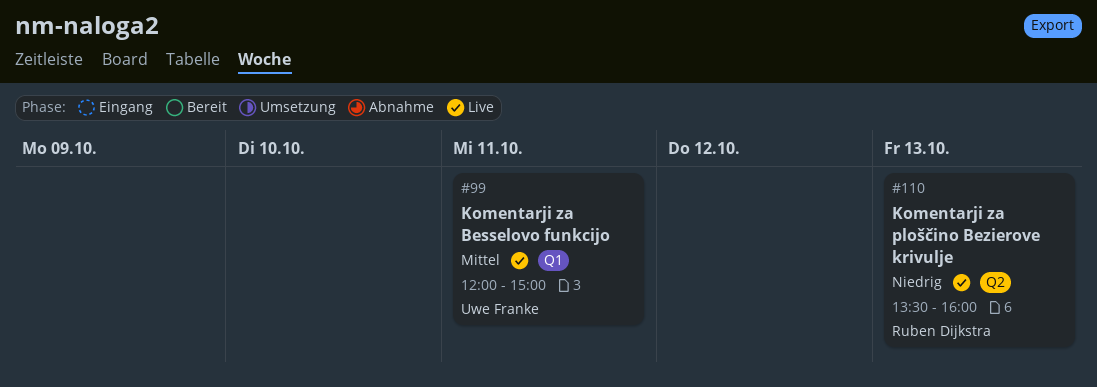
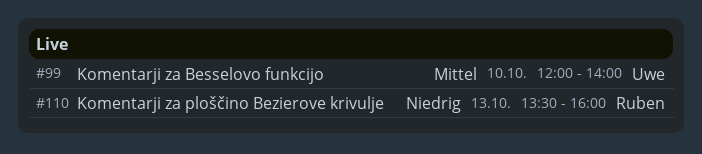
#99, day: Oct 11 -> Oct 10
#99, ends: 15:00 -> 14:00

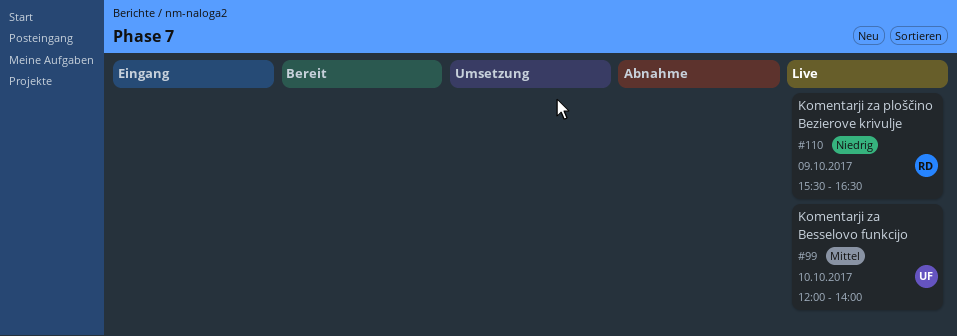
#110, day: Oct 13 -> Oct 9
#110, begins: 13:30 -> 15:30
#110, ends: 16:00 -> 16:30

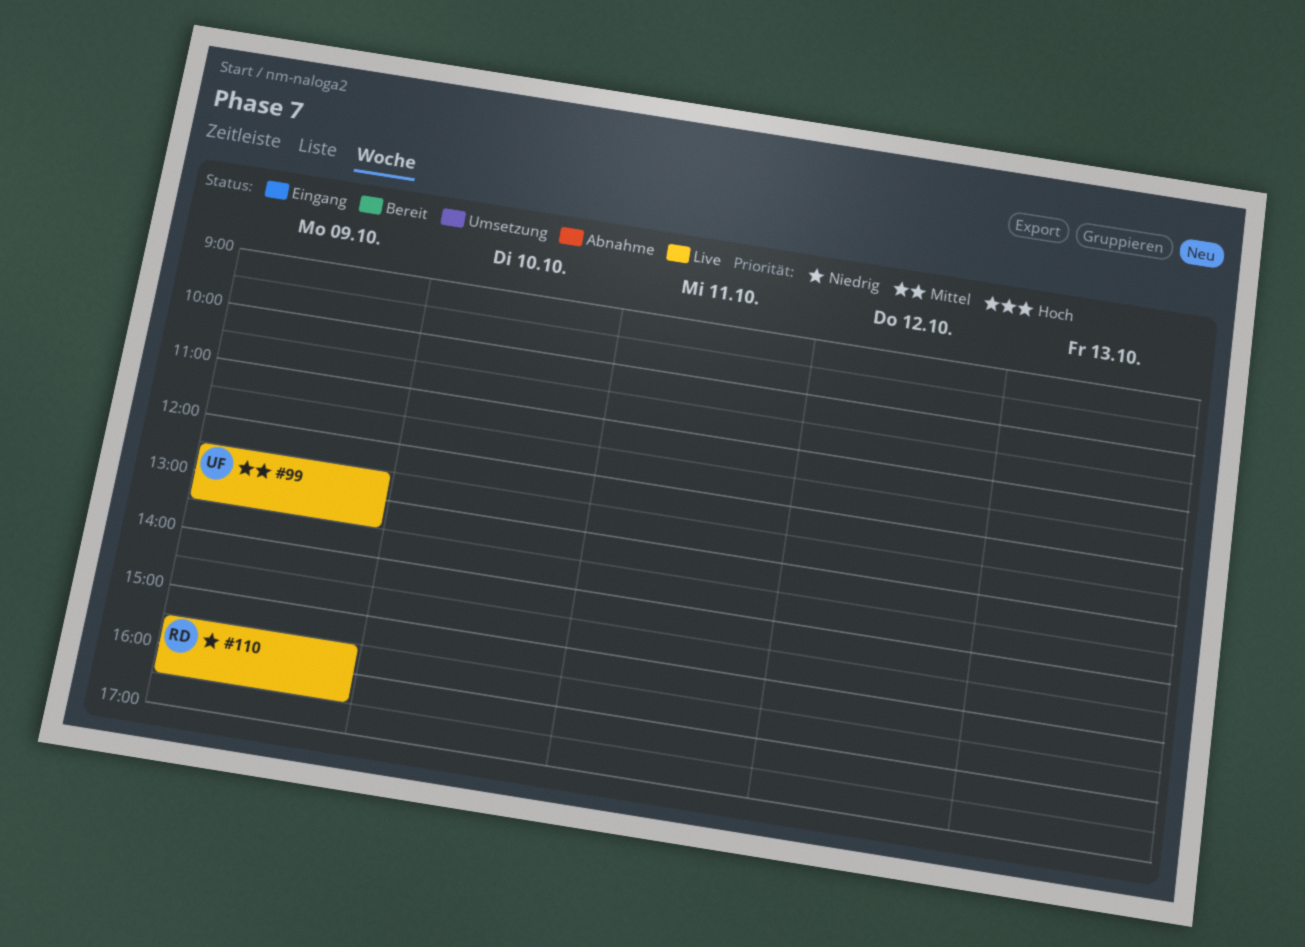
#99, day: Oct 10 -> Oct 9
#99, begins: 12:00 -> 12:30
#99, ends: 14:00 -> 13:30

